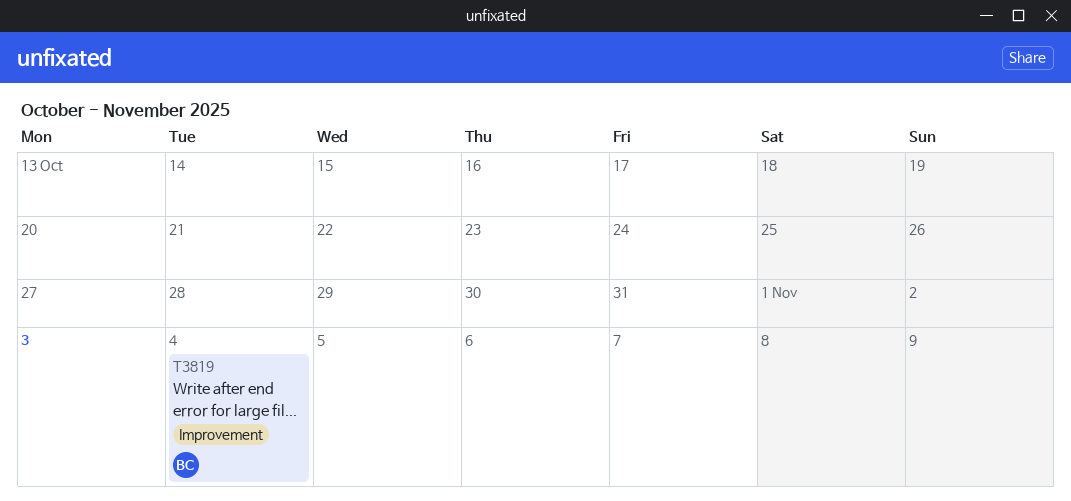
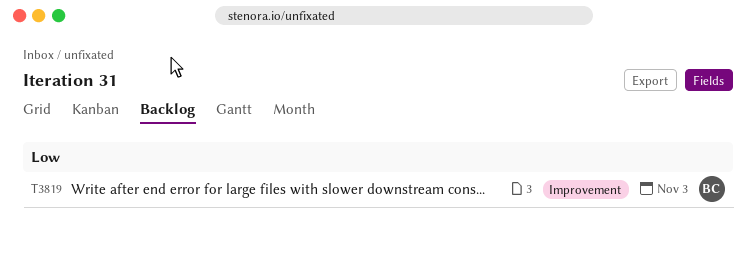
T3819, due: Nov 4 -> Nov 3

